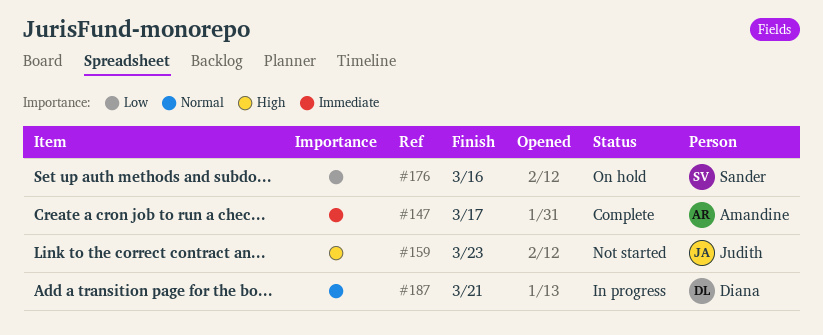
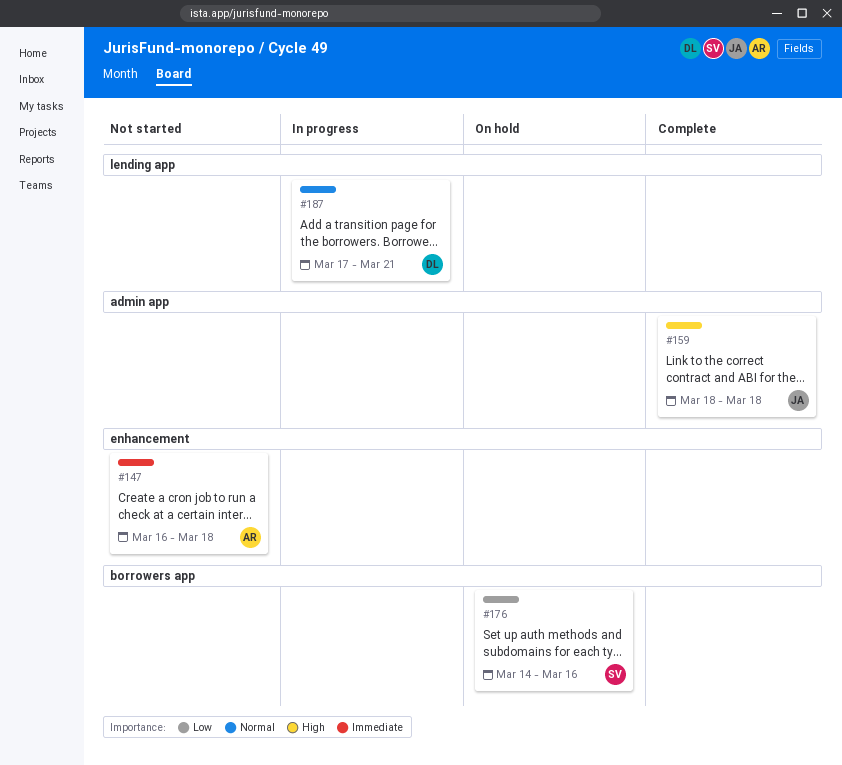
#147, status: Complete -> Not started
#147, due: Mar 17 -> Mar 18
#159, status: Not started -> Complete
#159, due: Mar 23 -> Mar 18

